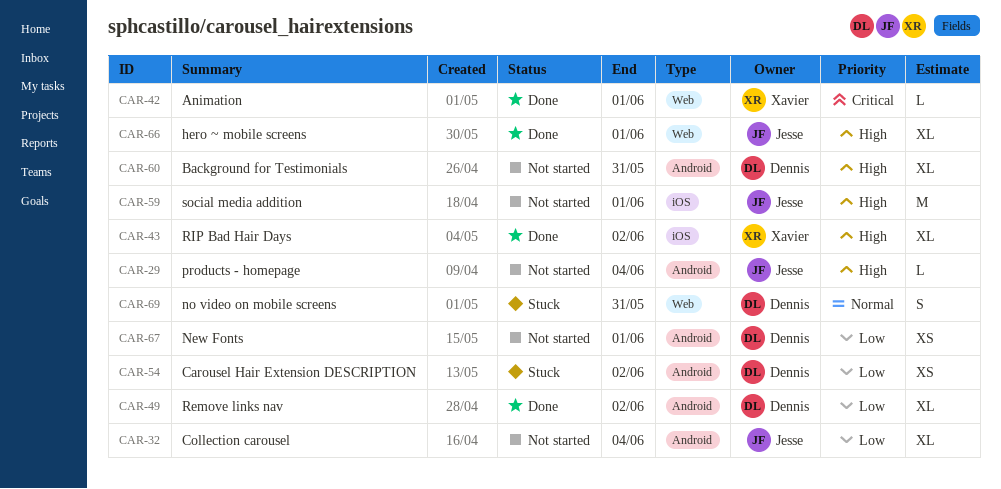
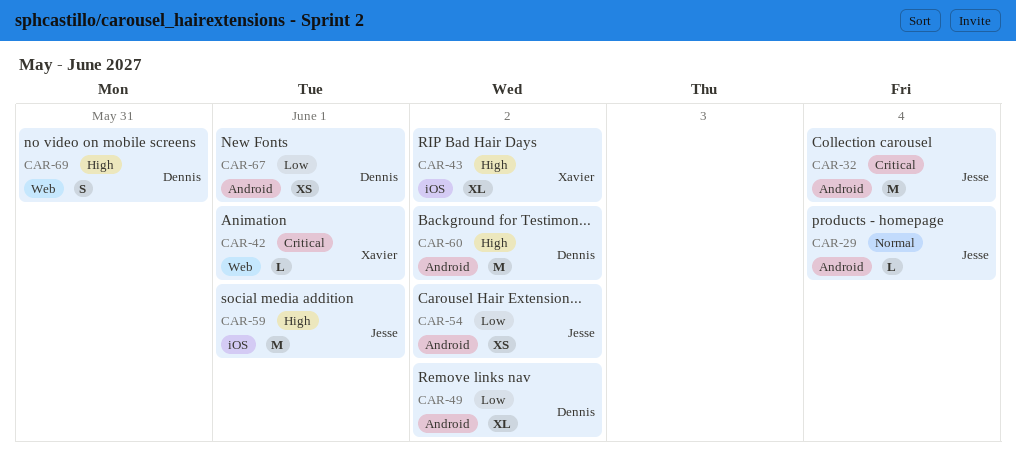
CAR-29, priority: High -> Normal
CAR-32, priority: Low -> Critical
CAR-32, estimate: XL -> M
CAR-54, owner: Dennis -> Jesse
CAR-60, estimate: XL -> M
CAR-60, due: May 31 -> Jun 2
CAR-66: present -> none
CAR-69, priority: Normal -> High

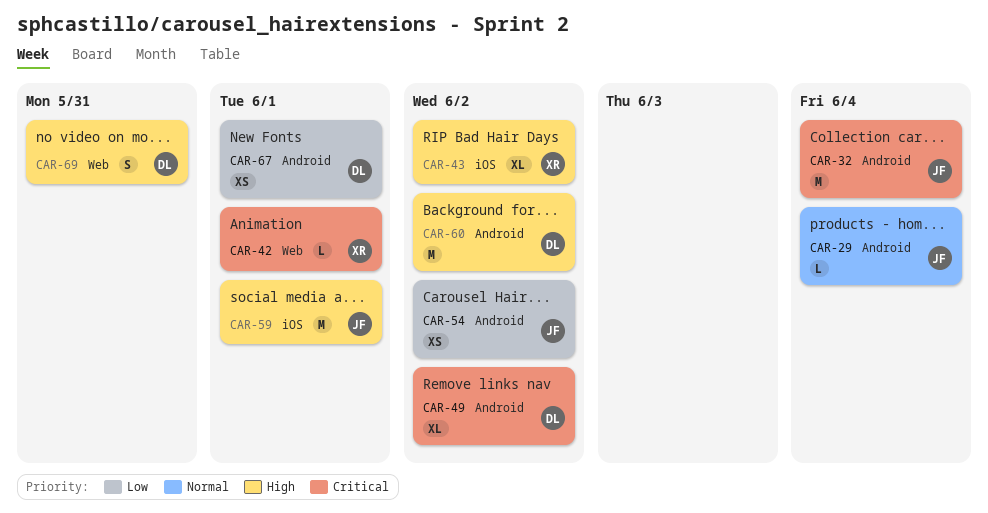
CAR-49, priority: Low -> Critical

